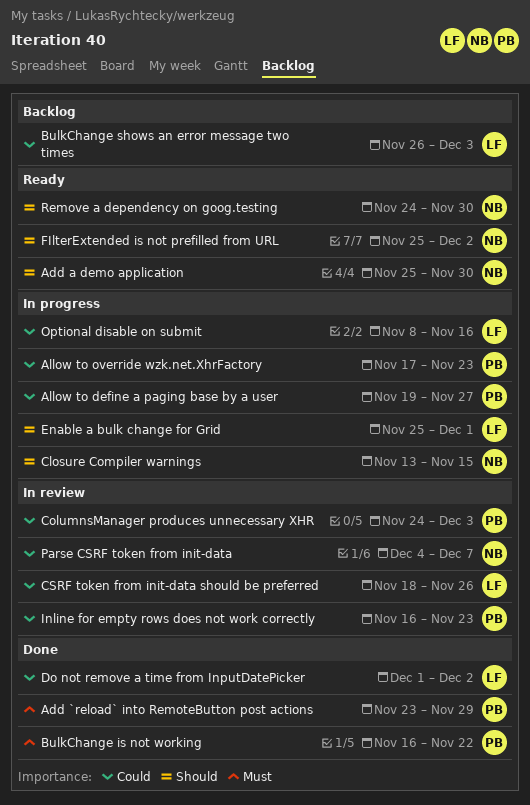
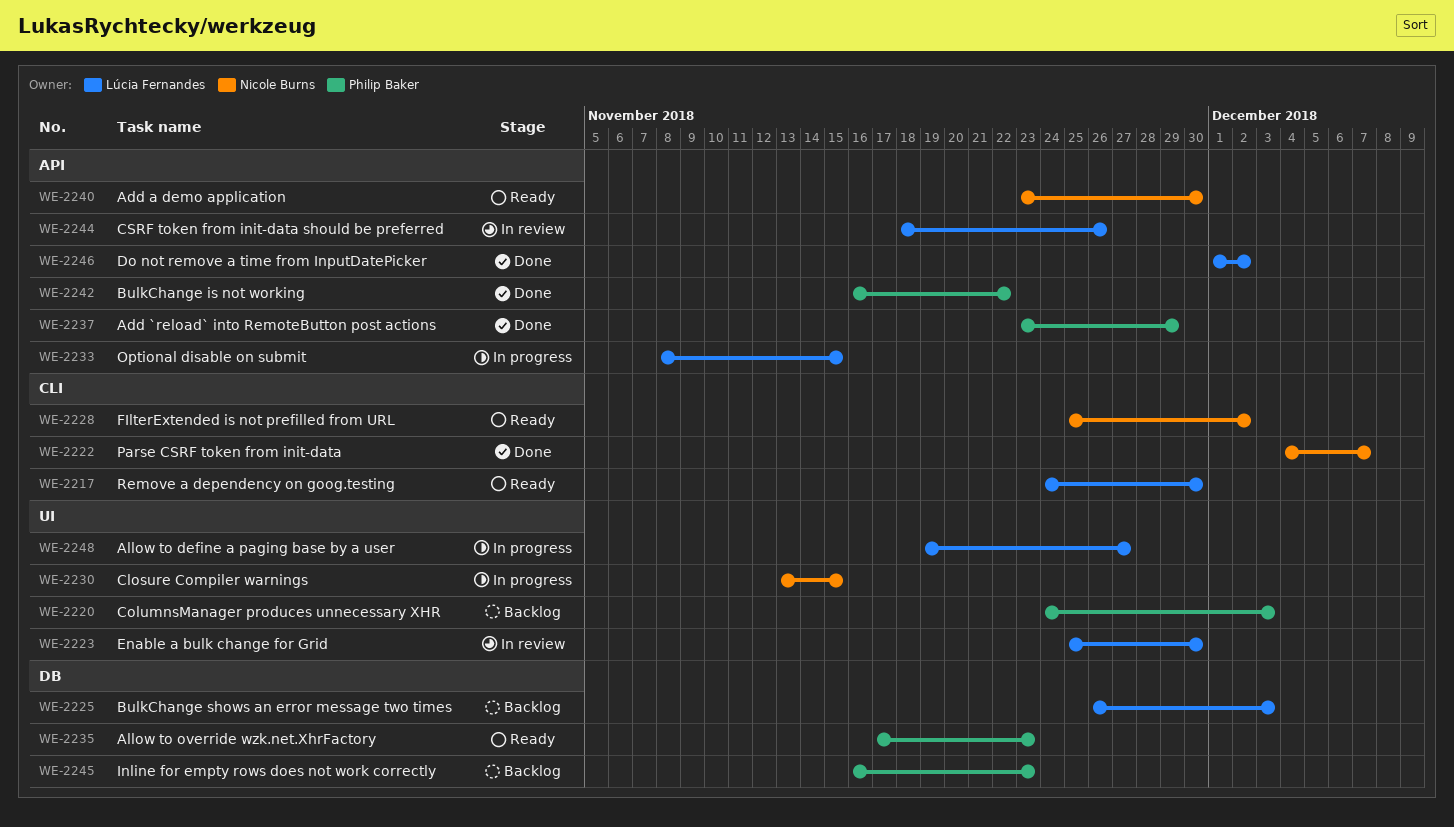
Add a demo application, start: Nov 25 -> Nov 23
Allow to define a paging base by a user, owner: Philip Baker -> Lúcia Fernandes
Allow to override wzk.net.XhrFactory, status: In progress -> Ready
ColumnsManager produces unnecessary XHR, status: In review -> Backlog
Enable a bulk change for Grid, status: In progress -> In review
Enable a bulk change for Grid, due: Dec 1 -> Nov 30
Inline for empty rows does not work correctly, status: In review -> Backlog
Optional disable on submit, due: Nov 16 -> Nov 15
Parse CSRF token from init-data, status: In review -> Done
Remove a dependency on goog.testing, owner: Nicole Burns -> Lúcia Fernandes

